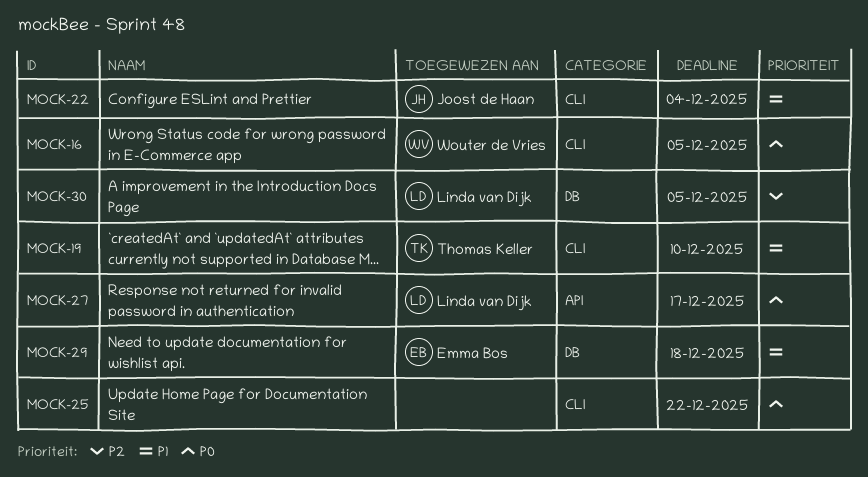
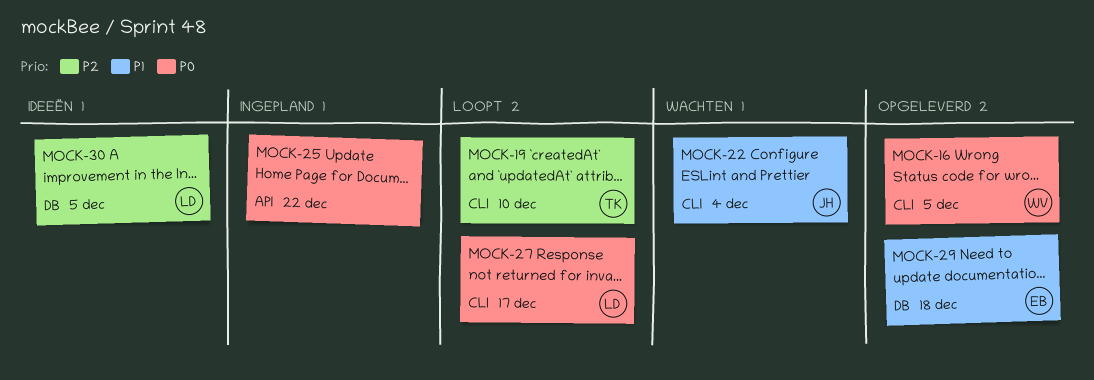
MOCK-19, priority: P1 -> P2
MOCK-25, label: CLI -> API
MOCK-27, label: API -> CLI

